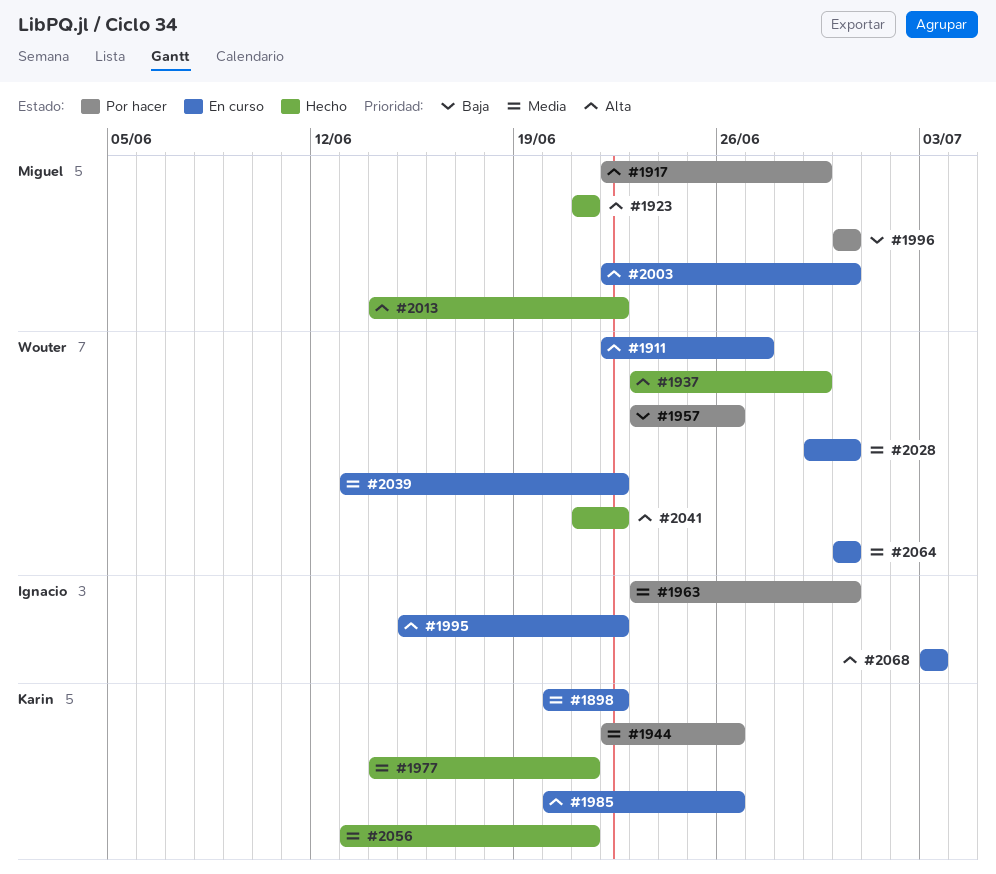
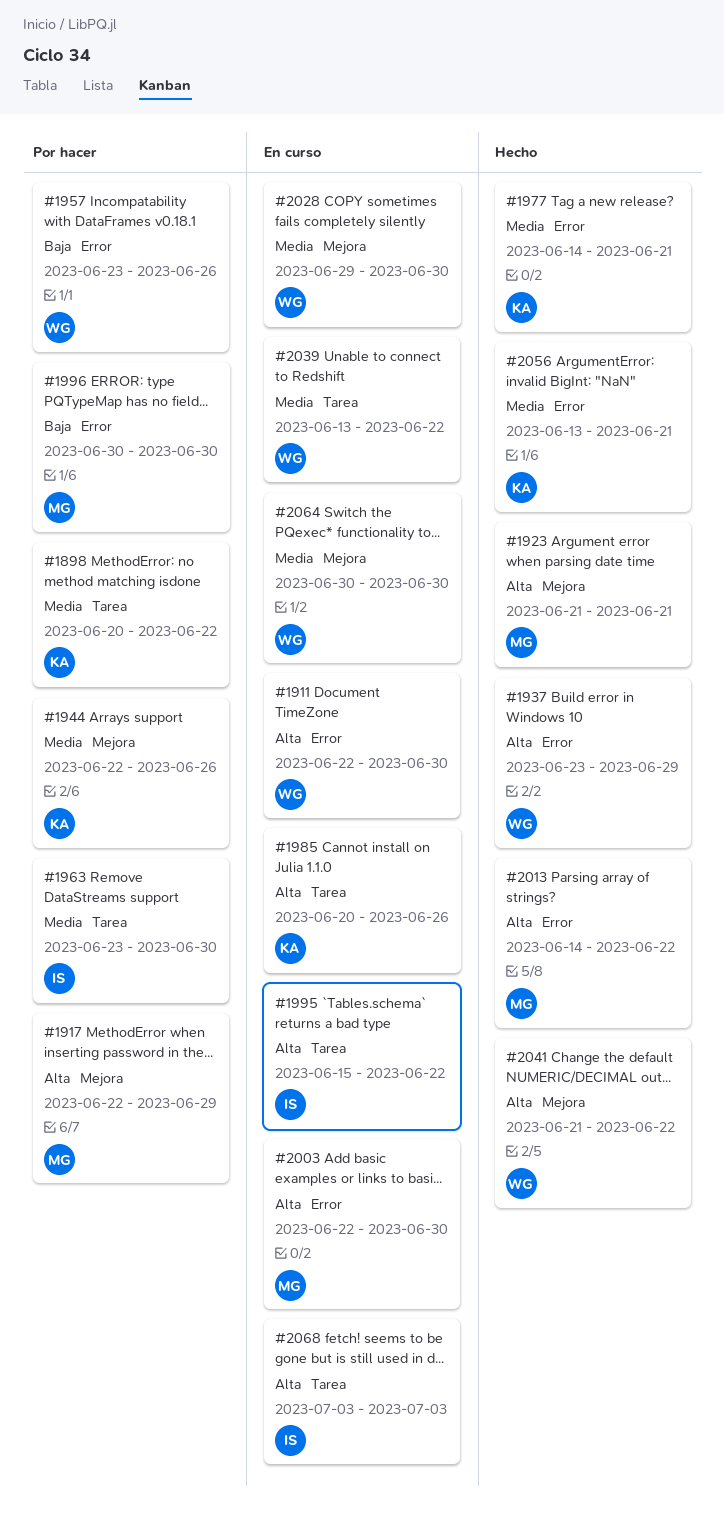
#1898, status: En curso -> Por hacer
#1911, due: Jun 27 -> Jun 30

